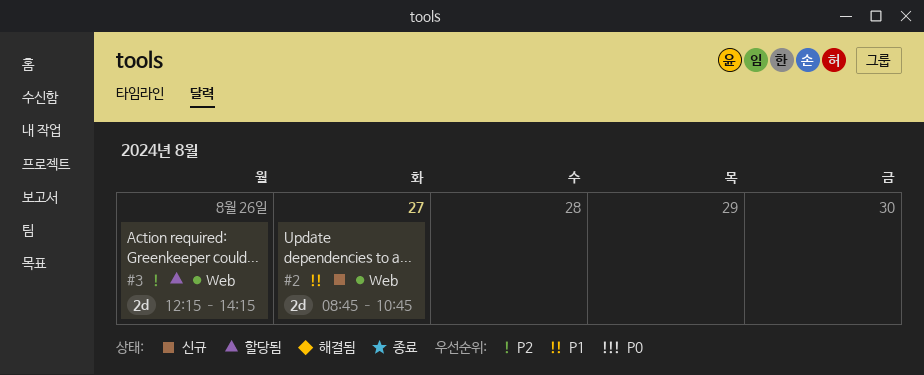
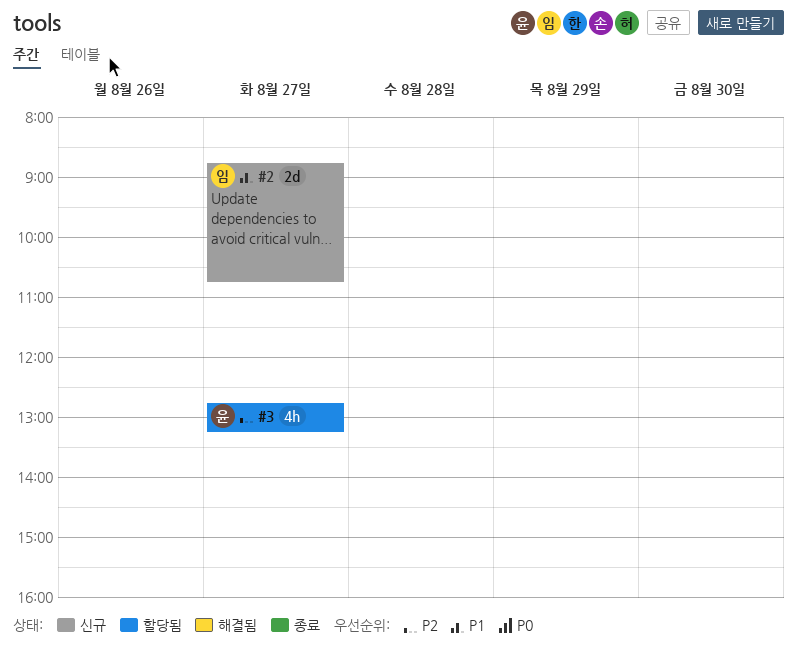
#3, estimate: 2d -> 4h
#3, day: Aug 26 -> Aug 27
#3, begins: 12:15 -> 12:45
#3, ends: 14:15 -> 13:15

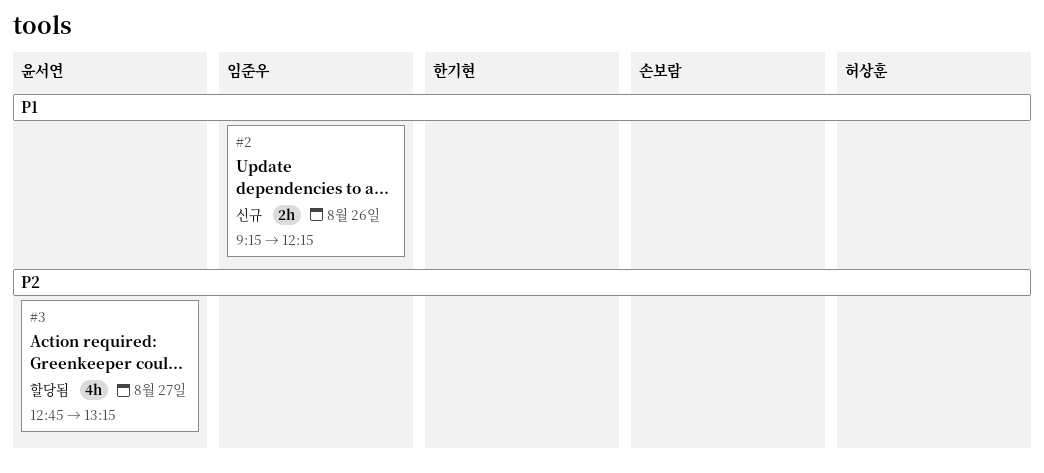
#2, estimate: 2d -> 2h
#2, day: Aug 27 -> Aug 26
#2, begins: 08:45 -> 09:15
#2, ends: 10:45 -> 12:15

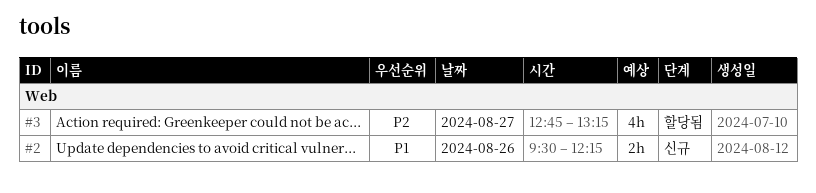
#2, begins: 09:15 -> 09:30

